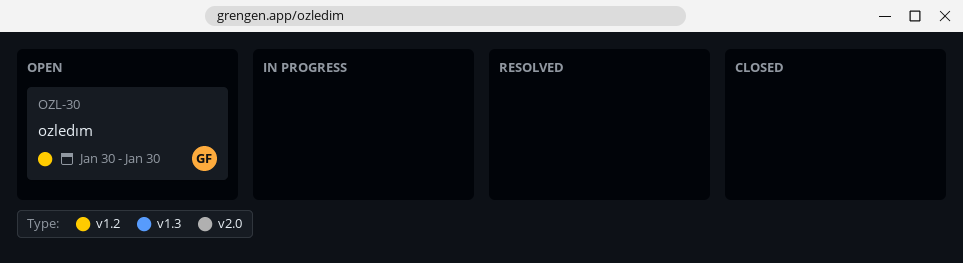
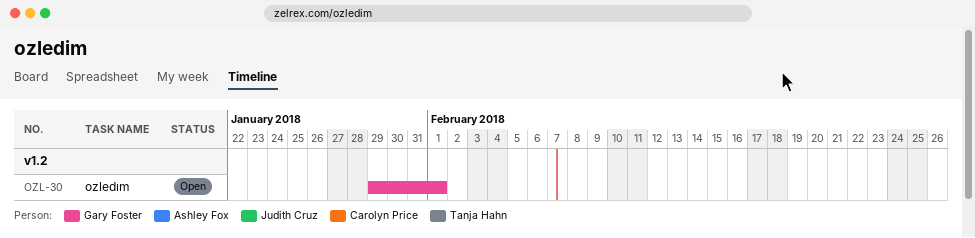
OZL-30, start: Jan 30 -> Jan 29
OZL-30, due: Jan 30 -> Feb 1

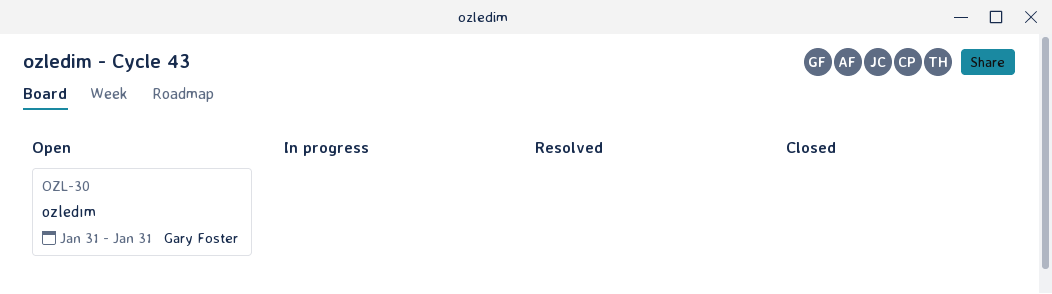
OZL-30, start: Jan 29 -> Jan 31
OZL-30, due: Feb 1 -> Jan 31

